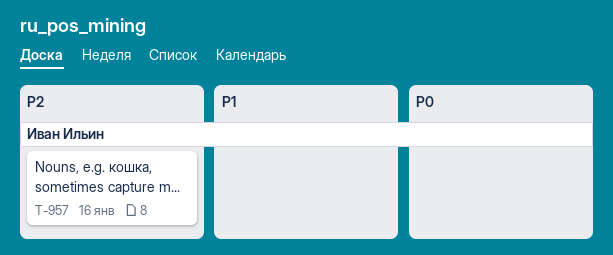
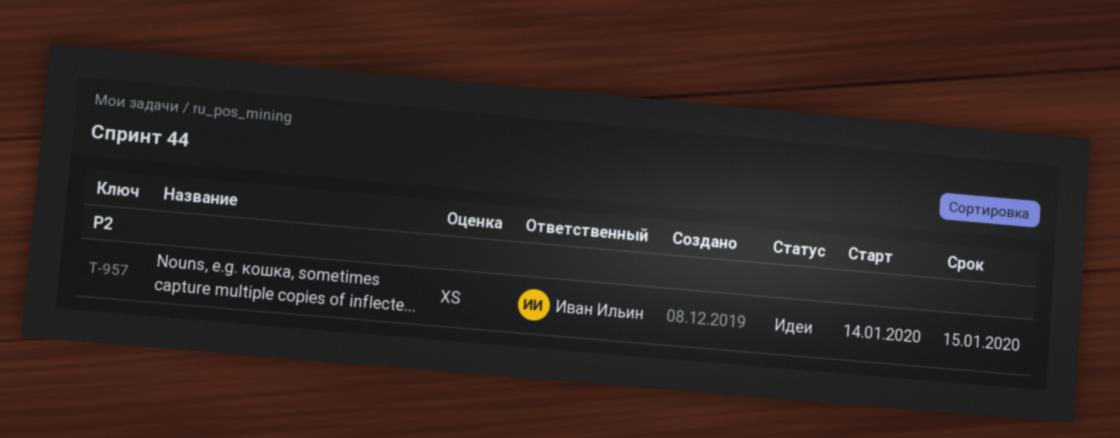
T-957, due: Jan 16 -> Jan 15

